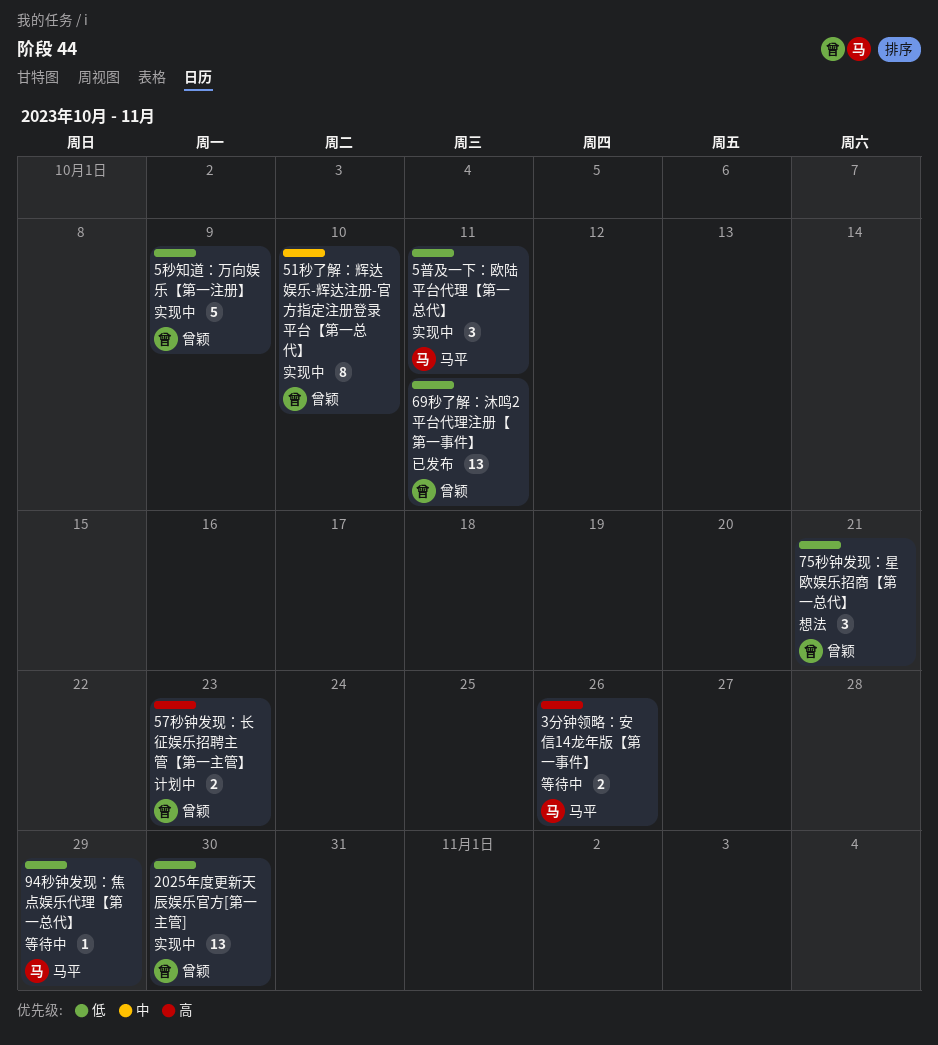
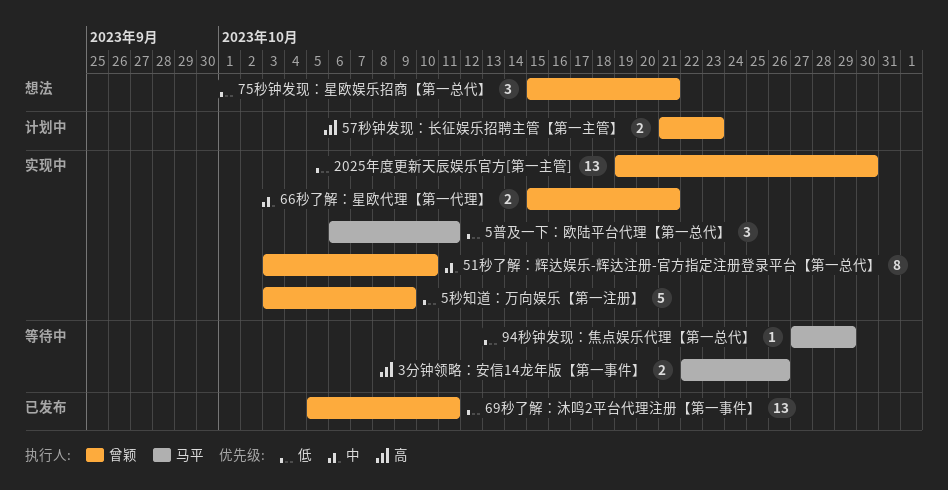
66秒了解：星欧代理【第一代理】: none -> present

